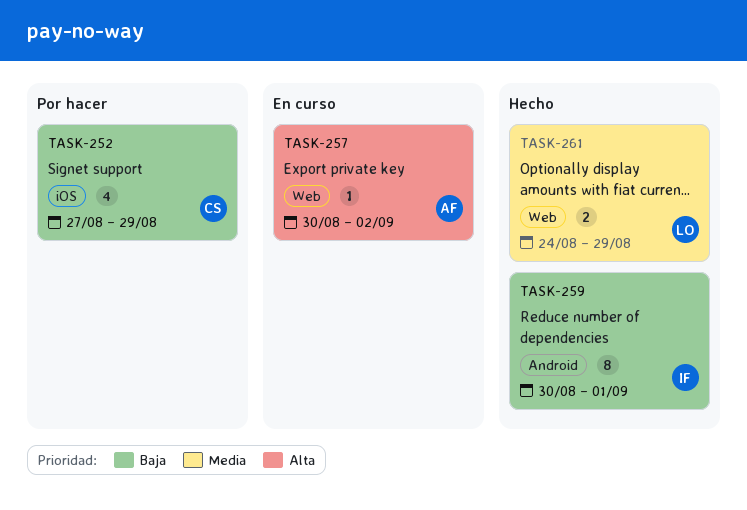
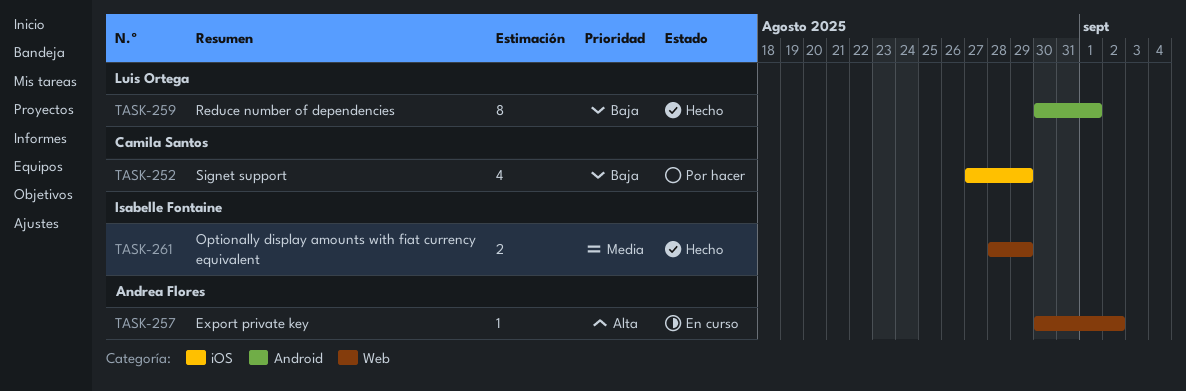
TASK-259, owner: Isabelle Fontaine -> Luis Ortega
TASK-261, owner: Luis Ortega -> Isabelle Fontaine
TASK-261, start: Aug 24 -> Aug 28

